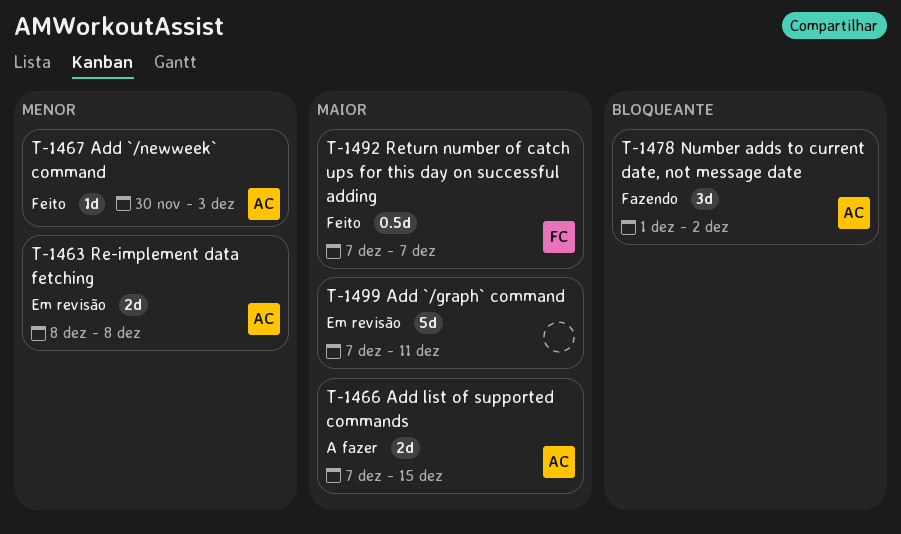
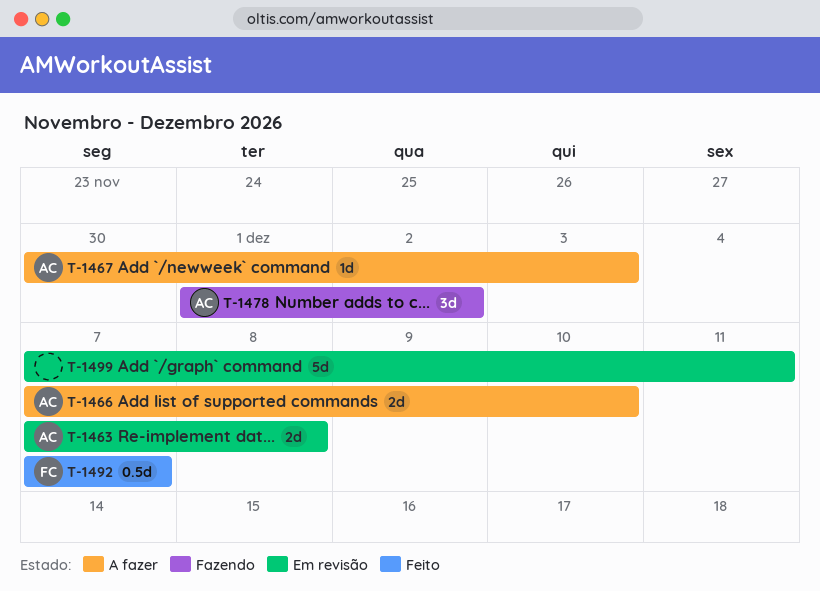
T-1463, start: Dec 8 -> Dec 7
T-1466, due: Dec 15 -> Dec 10
T-1467, status: Feito -> A fazer

